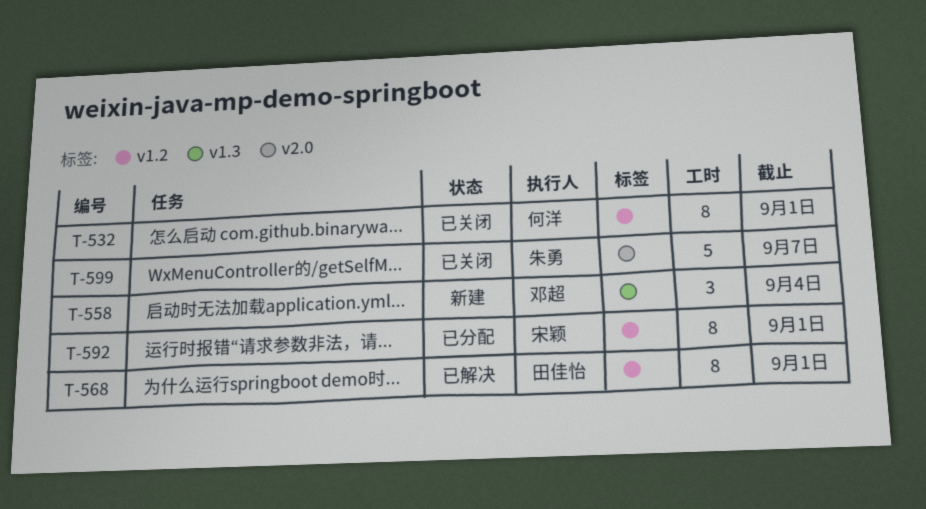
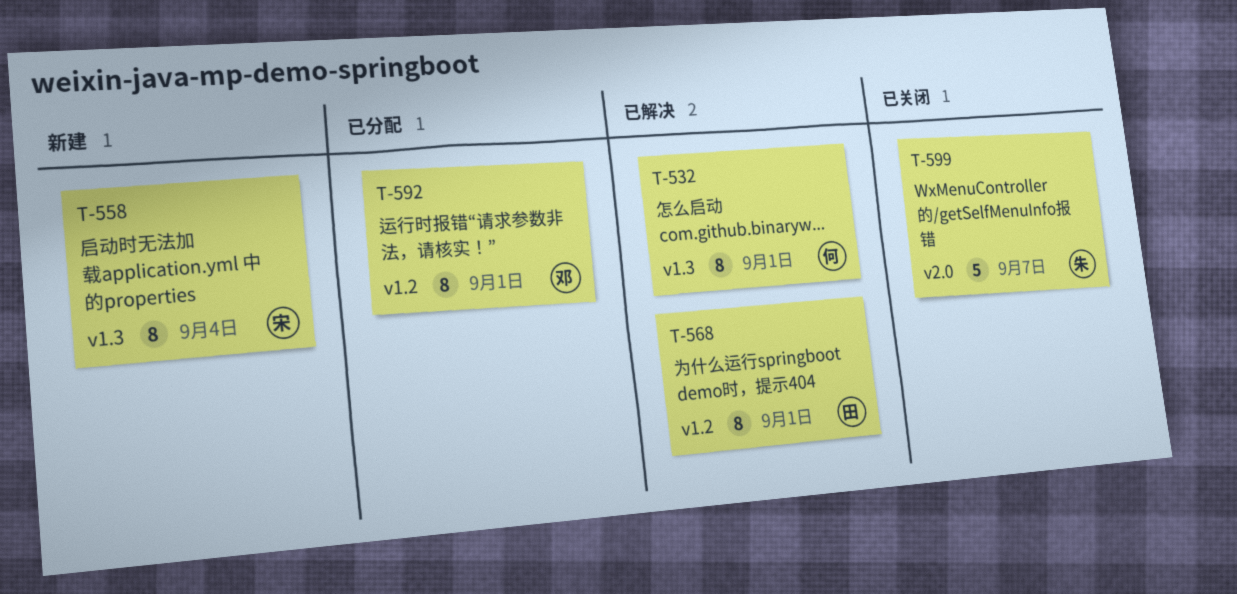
T-532, status: 已关闭 -> 已解决
T-532, label: v1.2 -> v1.3
T-558, owner: 邓超 -> 宋颖
T-558, estimate: 3 -> 8
T-592, owner: 宋颖 -> 邓超

